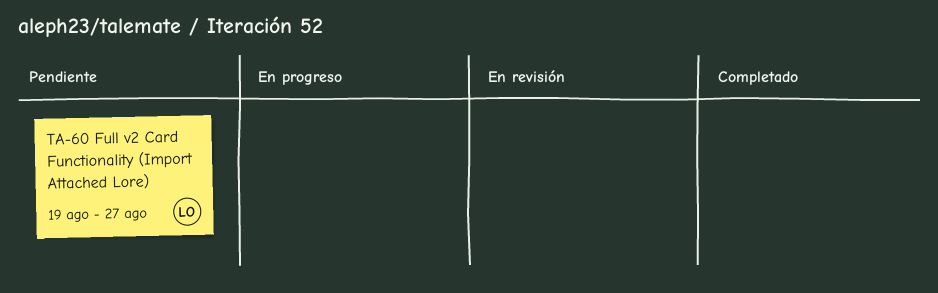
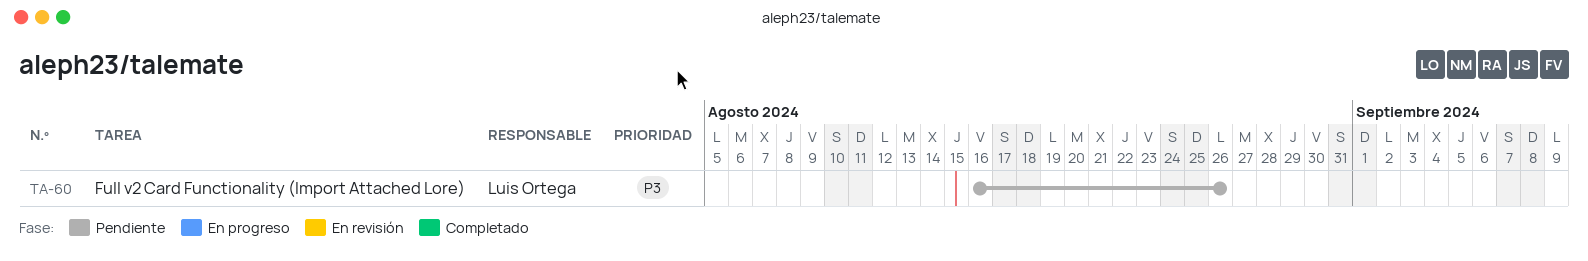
TA-60, start: Aug 19 -> Aug 16
TA-60, due: Aug 27 -> Aug 26

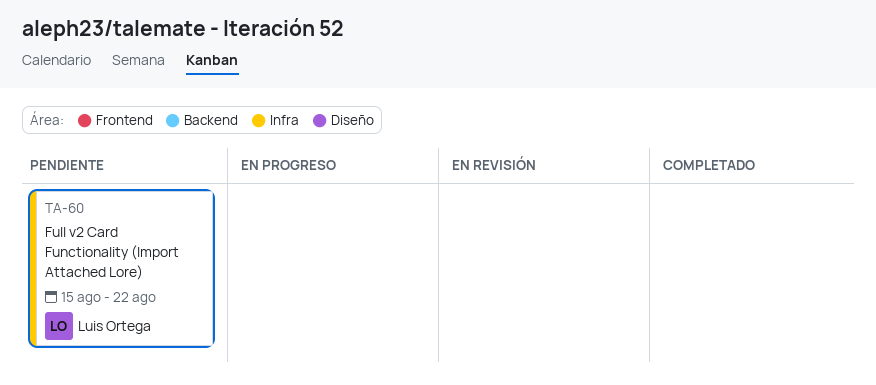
TA-60, start: Aug 16 -> Aug 15
TA-60, due: Aug 26 -> Aug 22

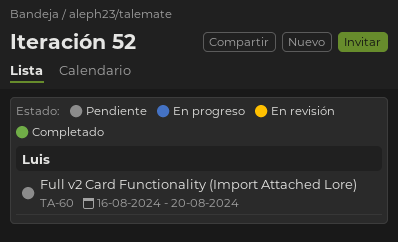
TA-60, start: Aug 15 -> Aug 16
TA-60, due: Aug 22 -> Aug 20

